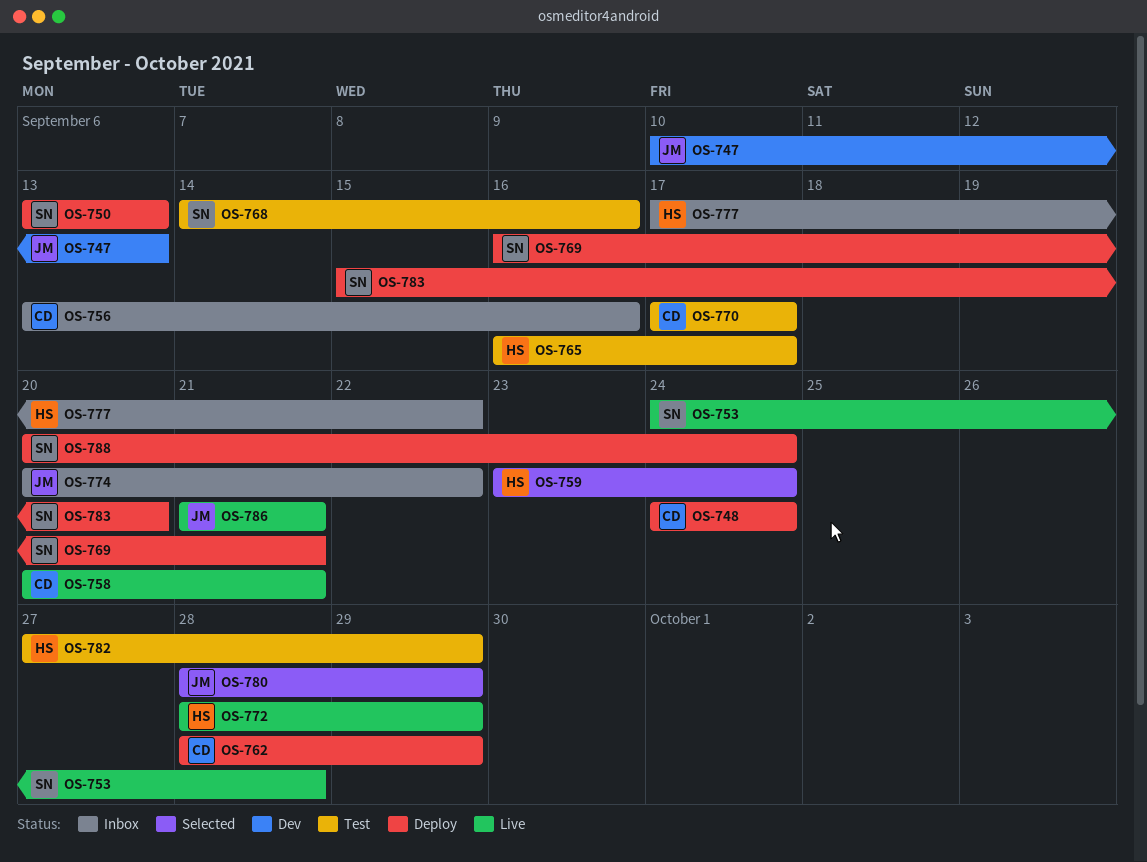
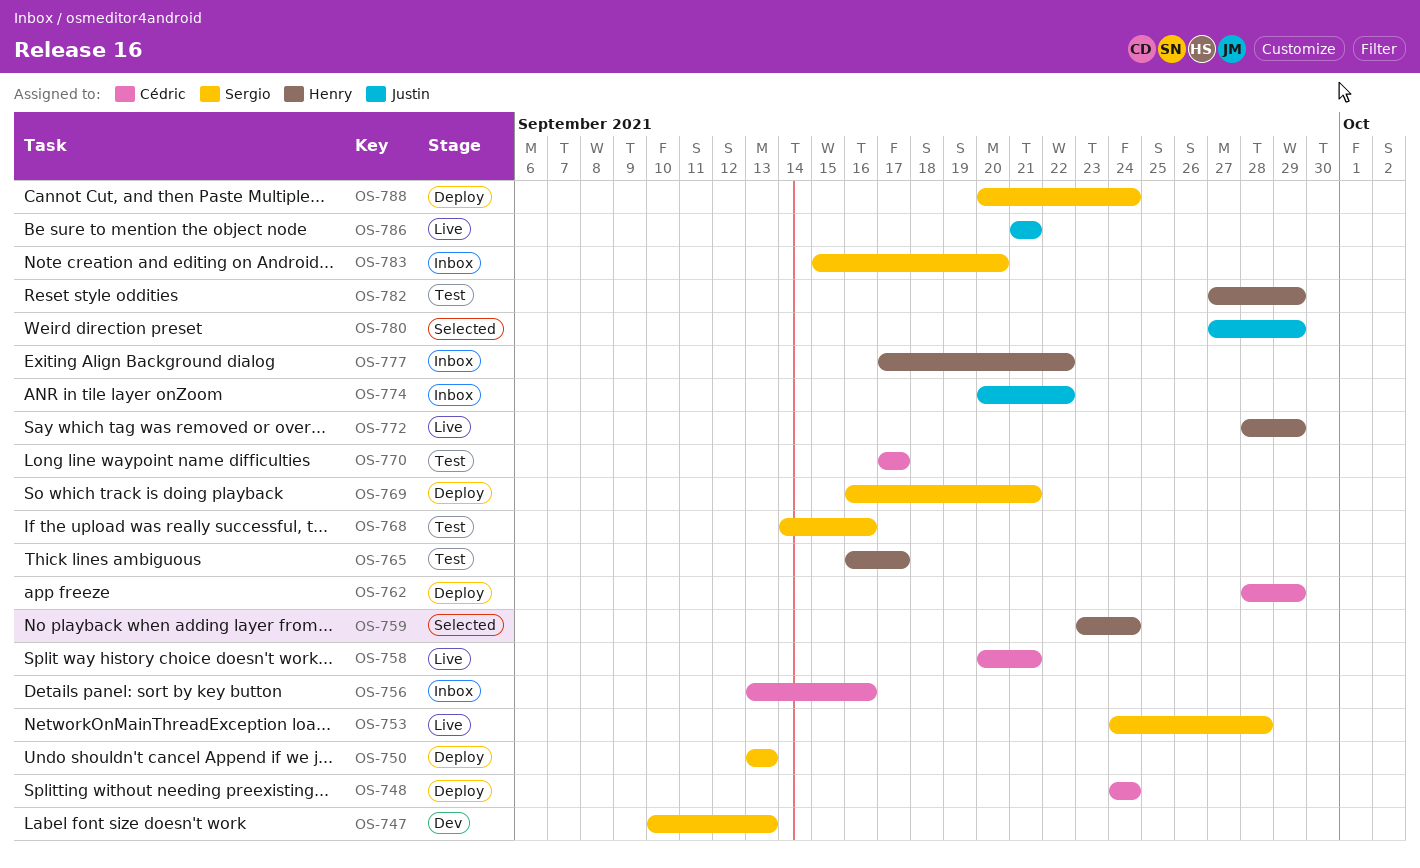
OS-747, owner: Justin -> Sergio
OS-780, start: Sep 28 -> Sep 27
OS-783, status: Deploy -> Inbox

